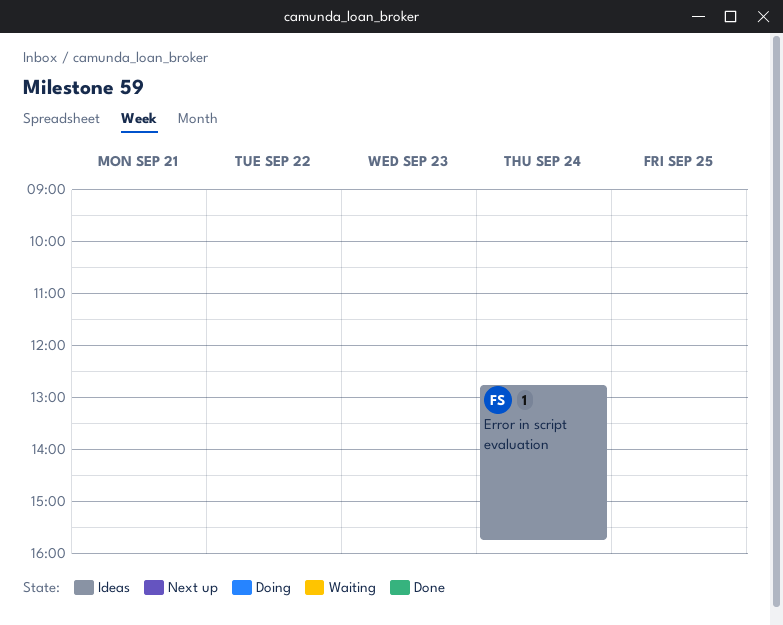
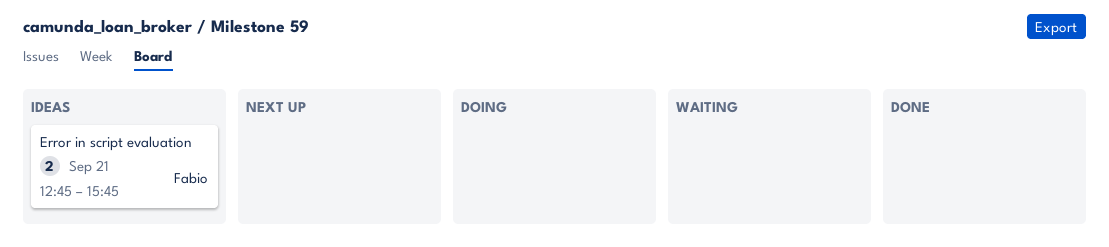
Error in script evaluation, estimate: 1 -> 2
Error in script evaluation, day: Sep 24 -> Sep 21

